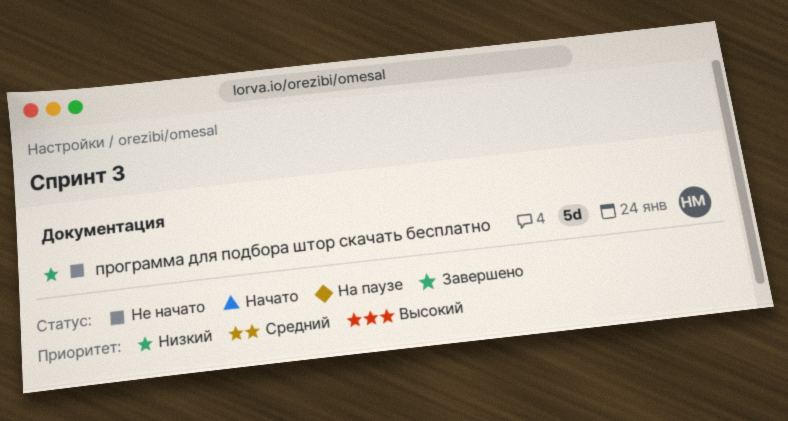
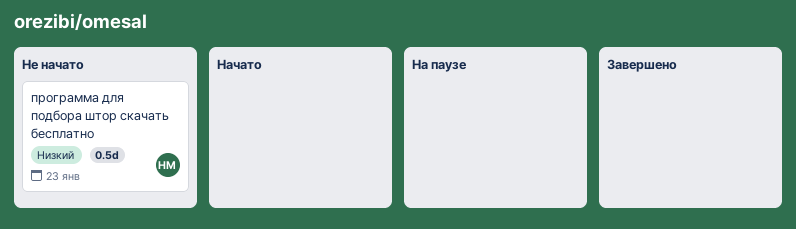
программа для подбора штор скачать бесплатно, estimate: 5d -> 0.5d
программа для подбора штор скачать бесплатно, due: Jan 24 -> Jan 23

